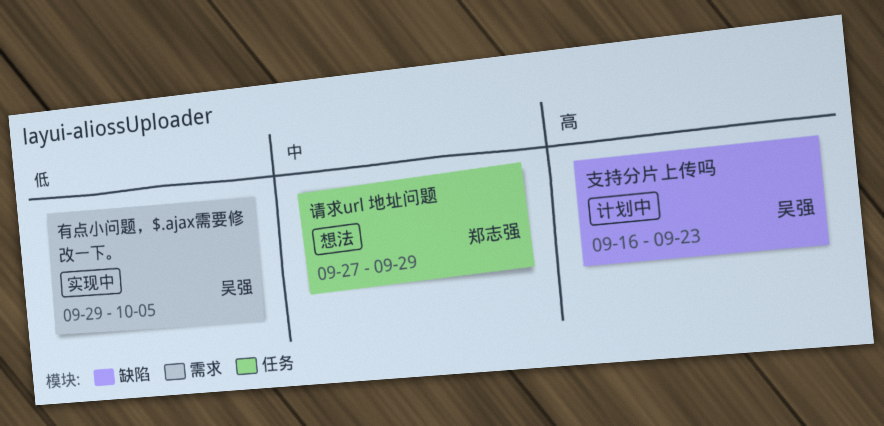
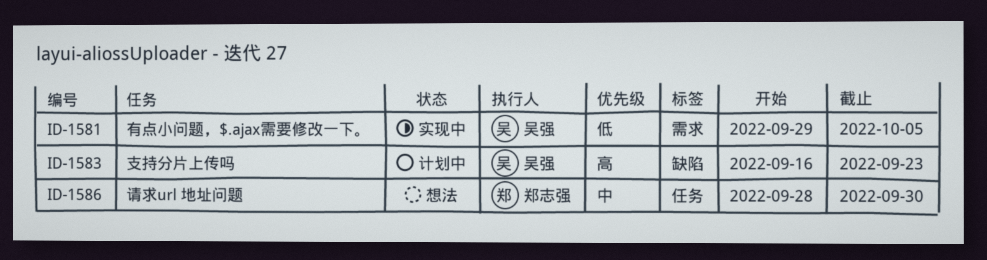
请求url 地址问题, start: Sep 27 -> Sep 28
请求url 地址问题, due: Sep 29 -> Sep 30

